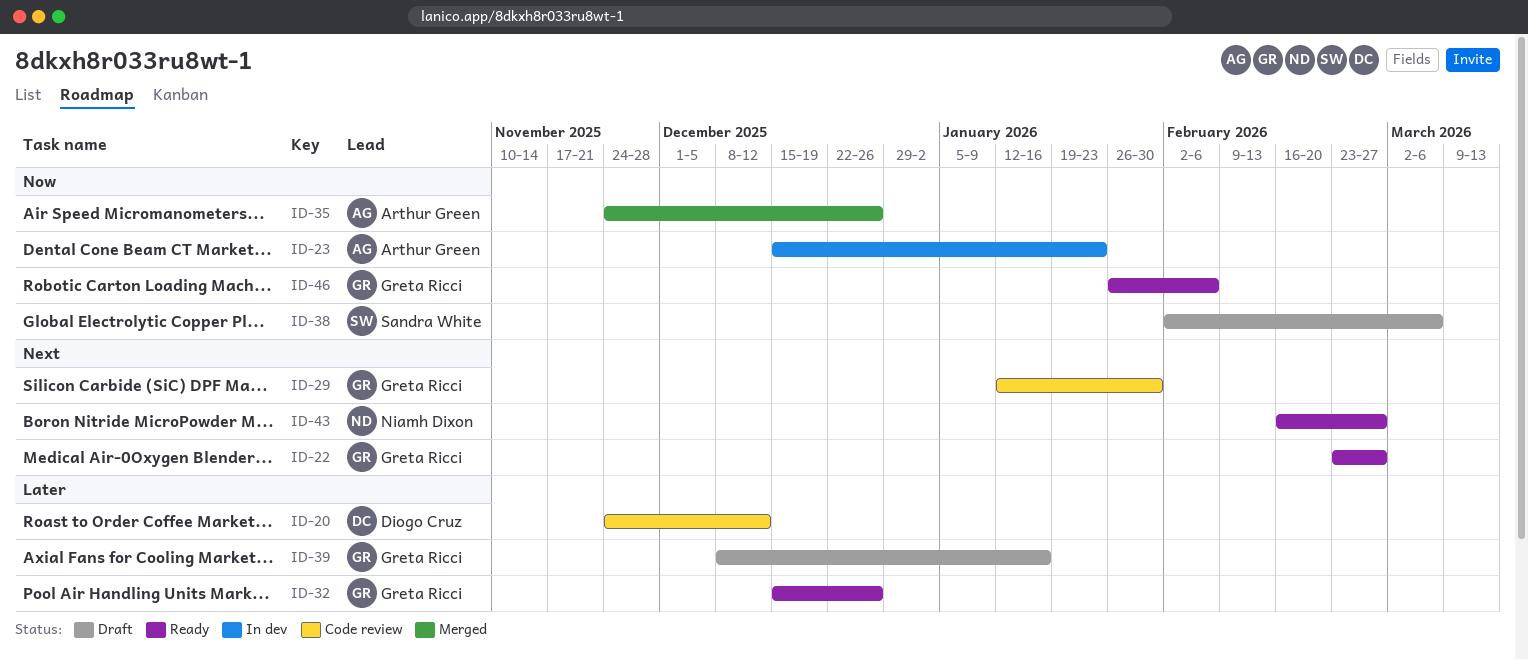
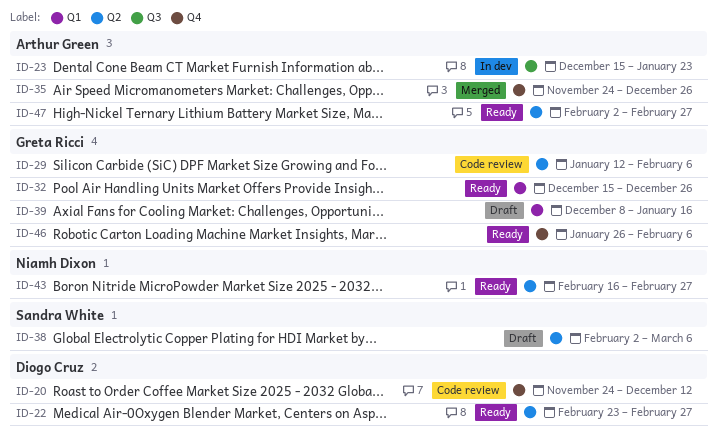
ID-22, owner: Greta Ricci -> Diogo Cruz
ID-29, due: Jan 30 -> Feb 6
ID-47: none -> present

